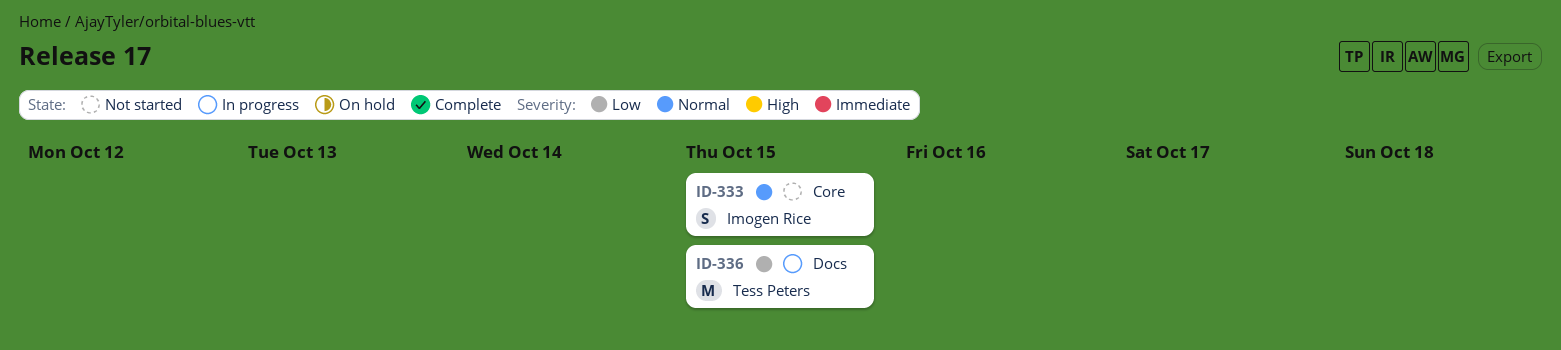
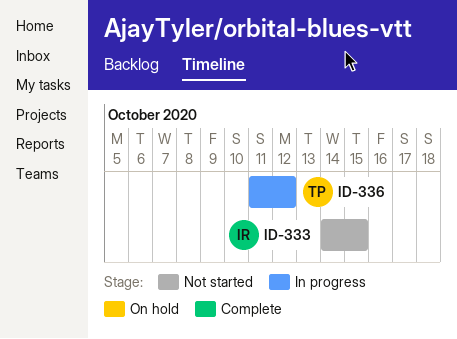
ID-336, due: Oct 15 -> Oct 12

